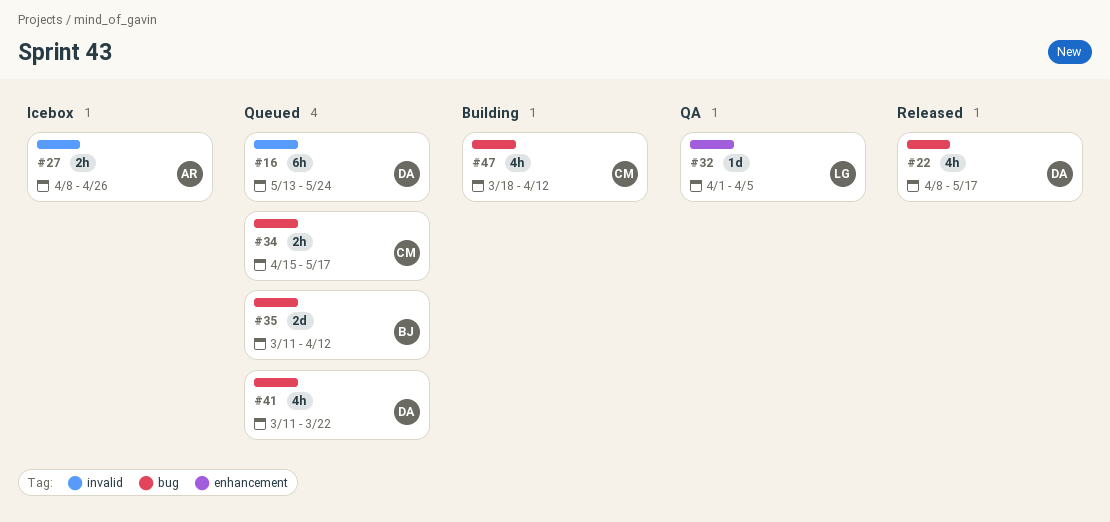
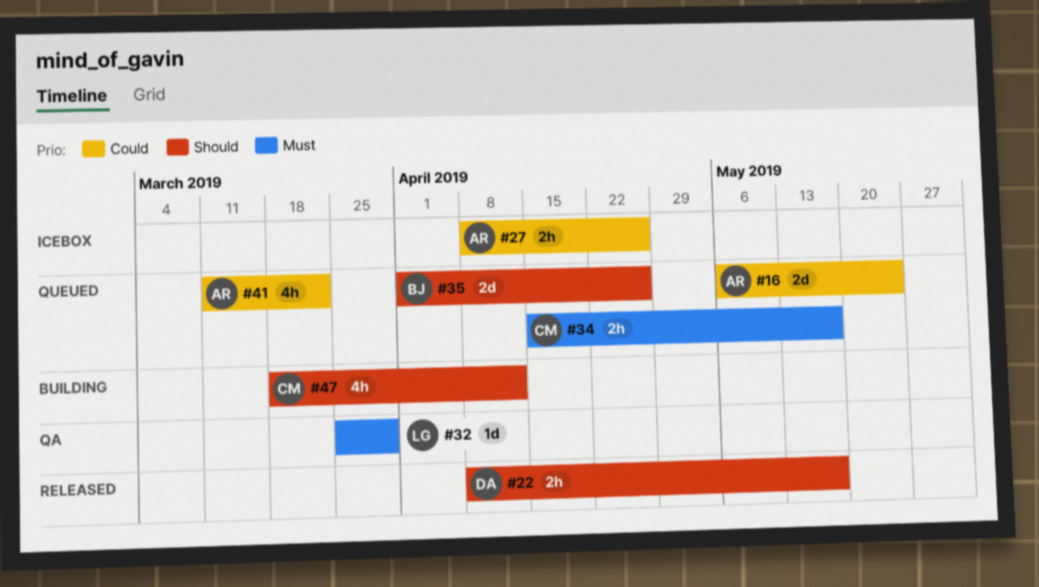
#16, owner: DA -> AR
#16, estimate: 6h -> 2d
#16, start: May 13 -> May 6
#22, estimate: 4h -> 2h
#32, start: Apr 1 -> Mar 25
#32, due: Apr 5 -> Mar 29
#35, start: Mar 11 -> Apr 1
#35, due: Apr 12 -> Apr 26
#41, owner: DA -> AR

